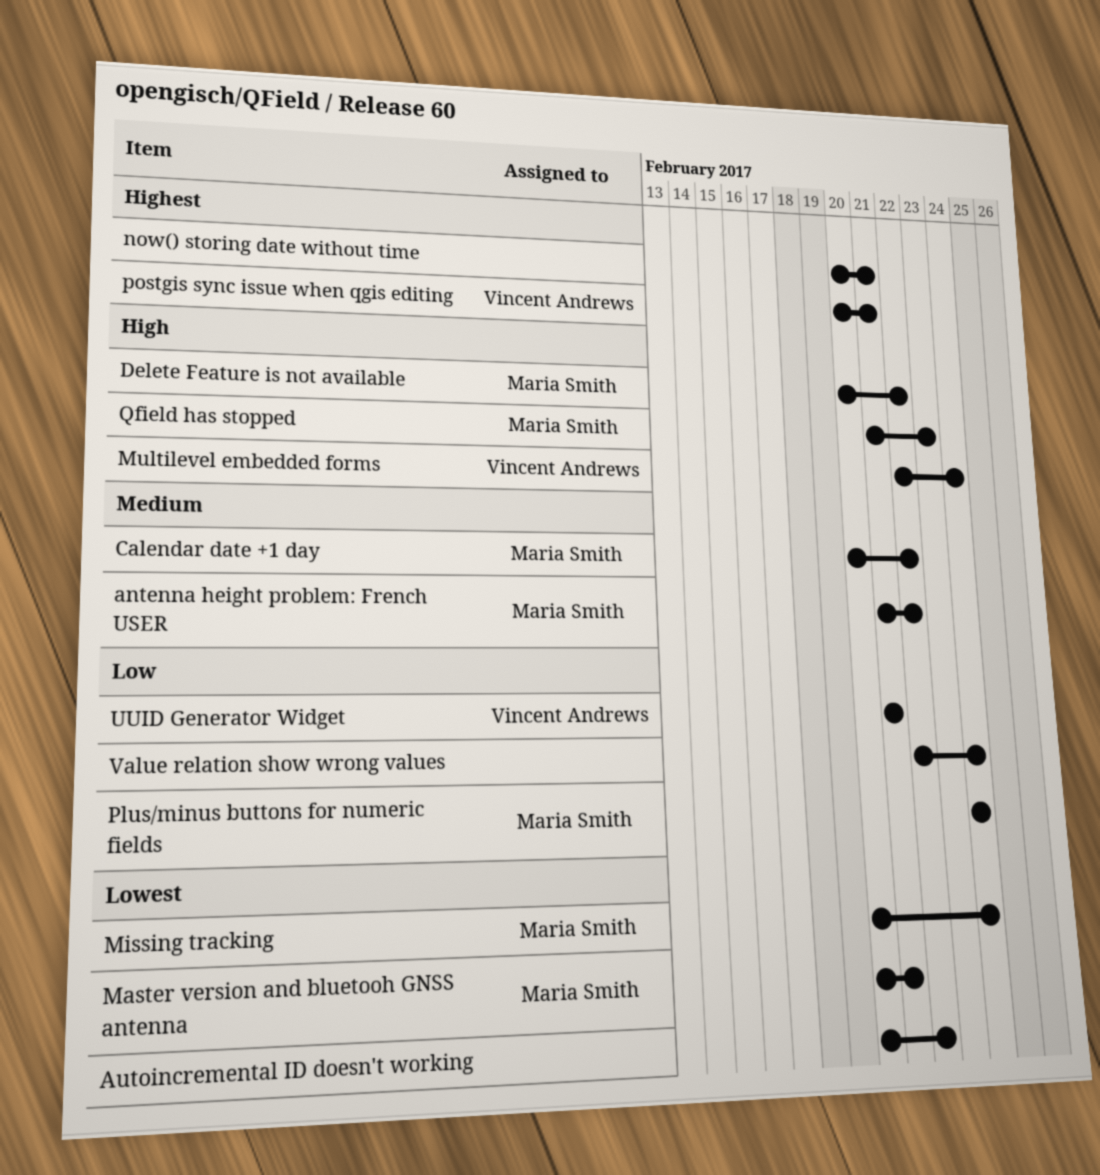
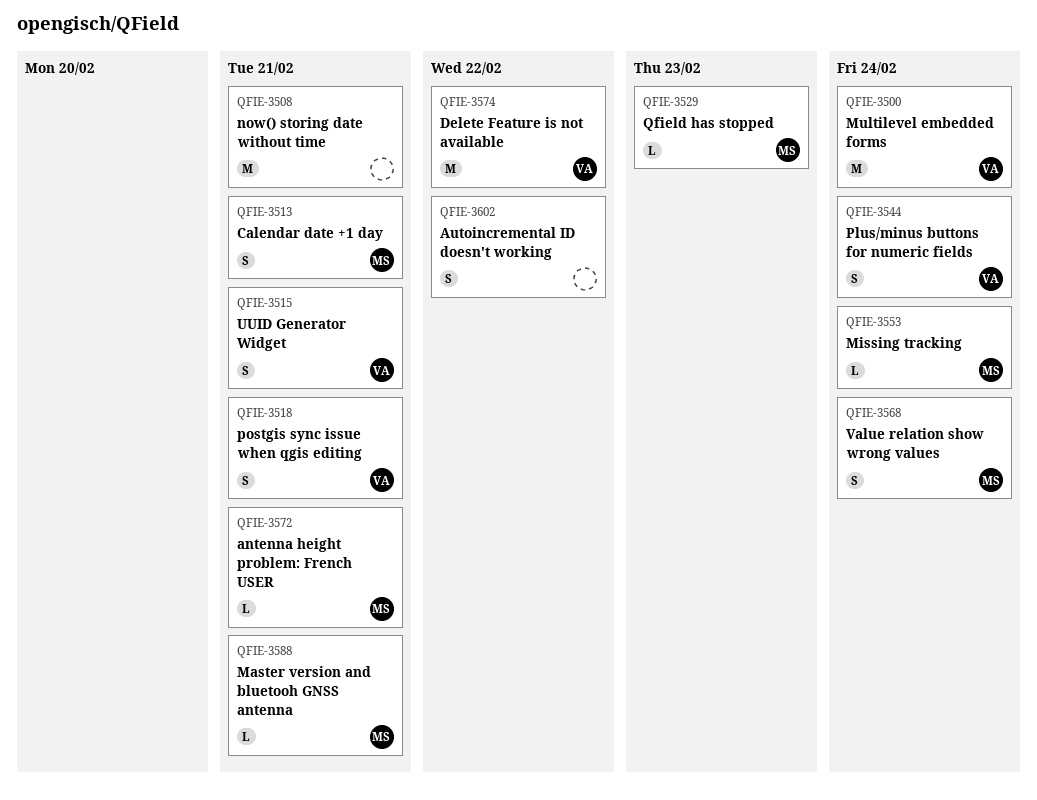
antenna height problem: French USER, due: Feb 22 -> Feb 21
Calendar date +1 day, due: Feb 22 -> Feb 21
Delete Feature is not available, owner: Maria Smith -> Vincent Andrews
Plus/minus buttons for numeric fields, owner: Maria Smith -> Vincent Andrews
Value relation show wrong values, owner: none -> Maria Smith

